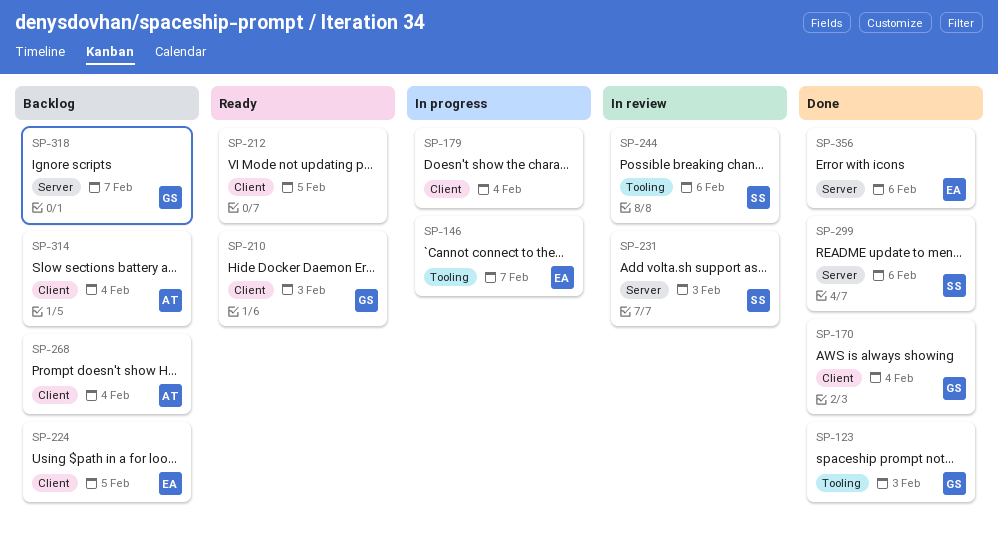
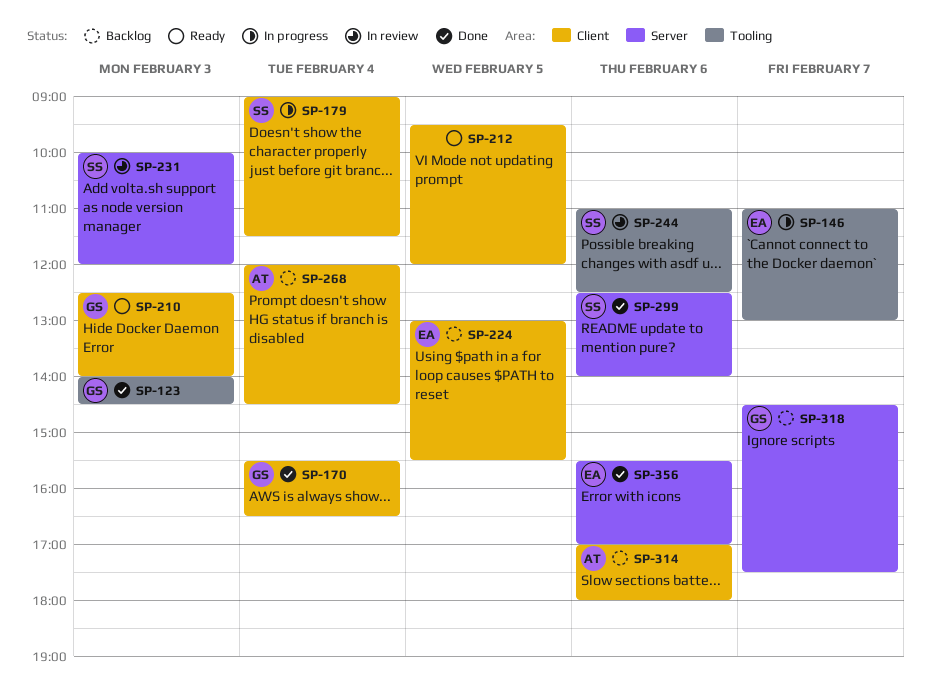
SP-179, owner: none -> SS
SP-314, day: Feb 4 -> Feb 6

